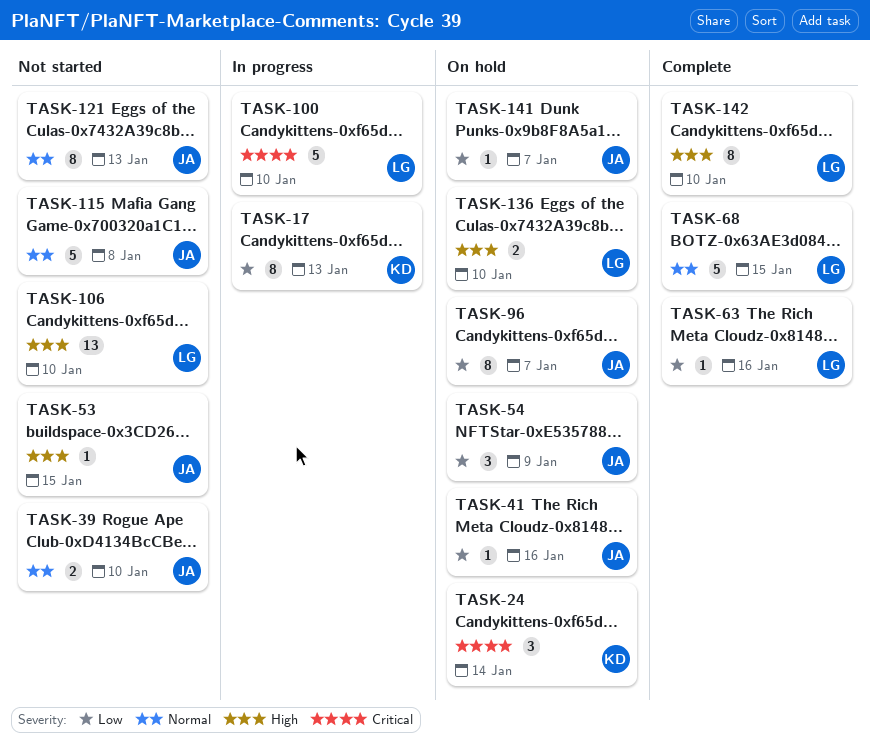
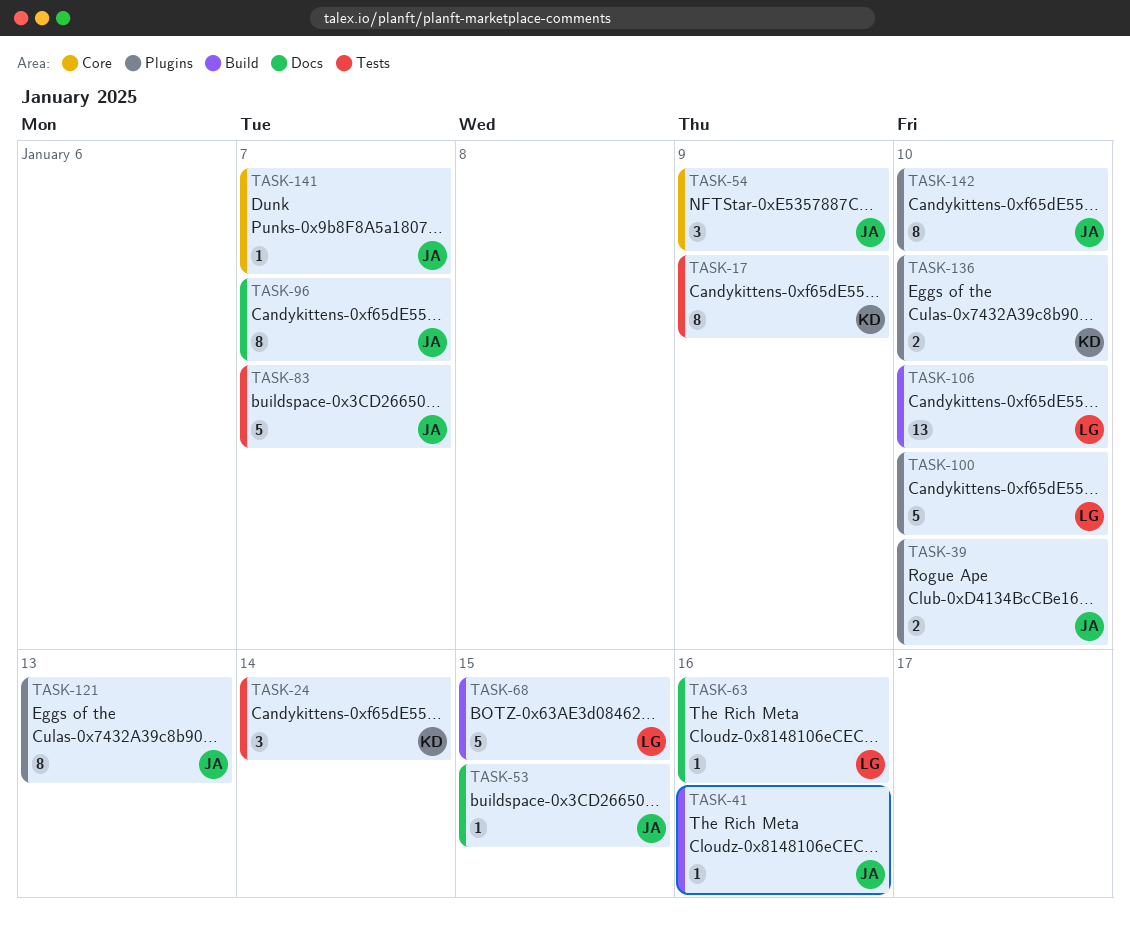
TASK-17, due: Jan 13 -> Jan 9
TASK-83: none -> present
TASK-115: present -> none
TASK-136, owner: LG -> KD
TASK-142, owner: LG -> JA

